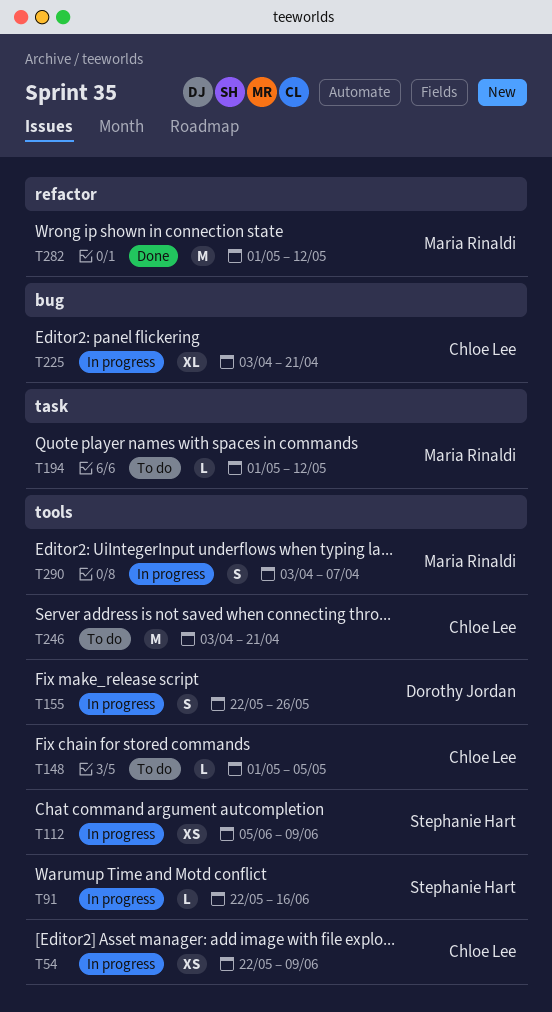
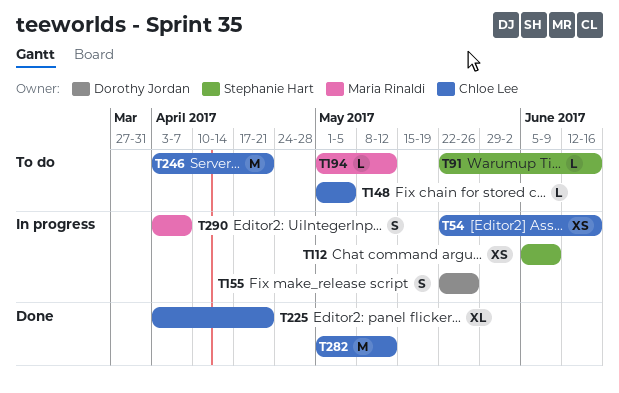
T54, due: Jun 9 -> Jun 16
T91, status: In progress -> To do
T225, status: In progress -> Done
T282, owner: Maria Rinaldi -> Chloe Lee

